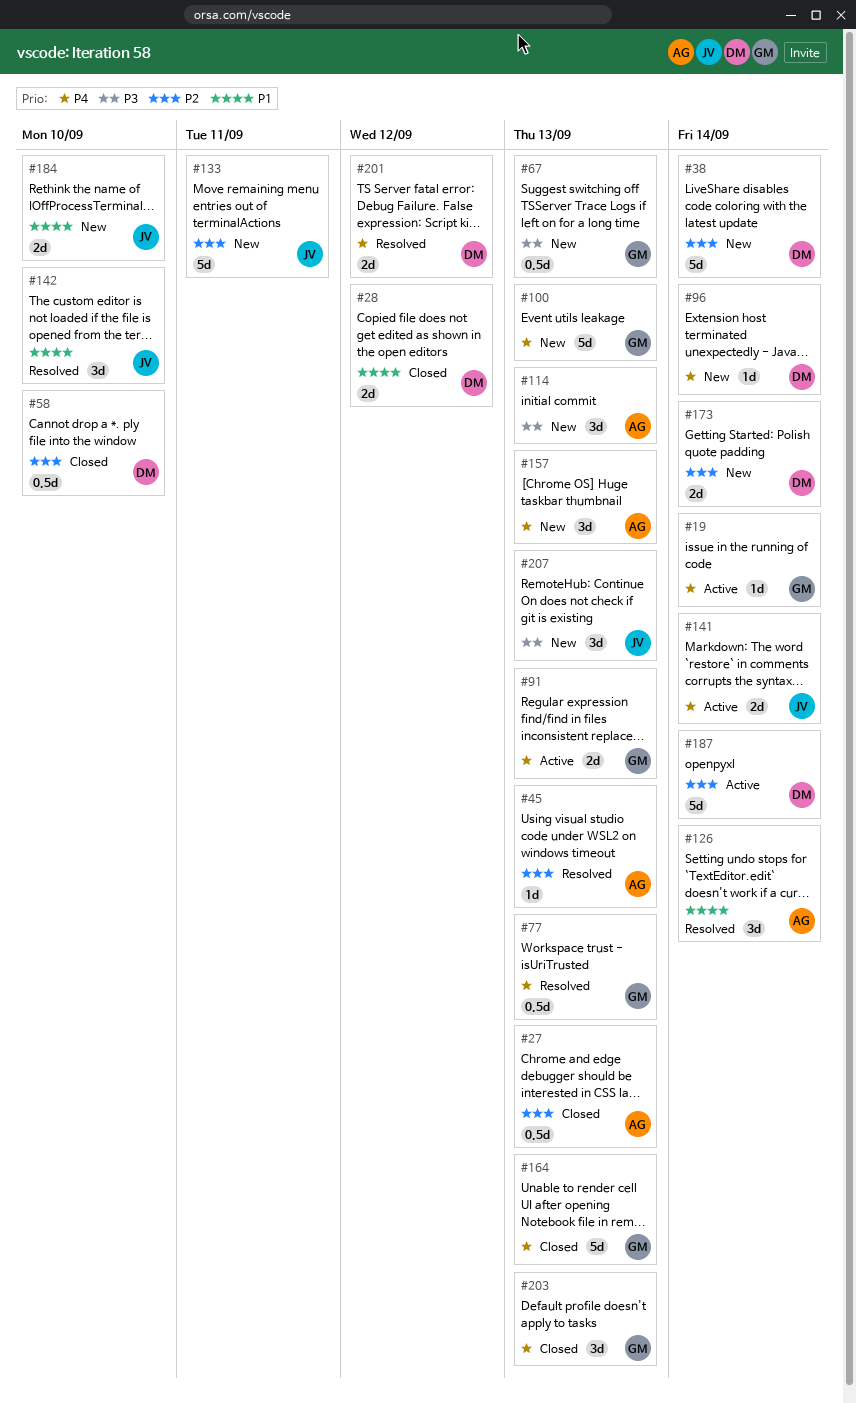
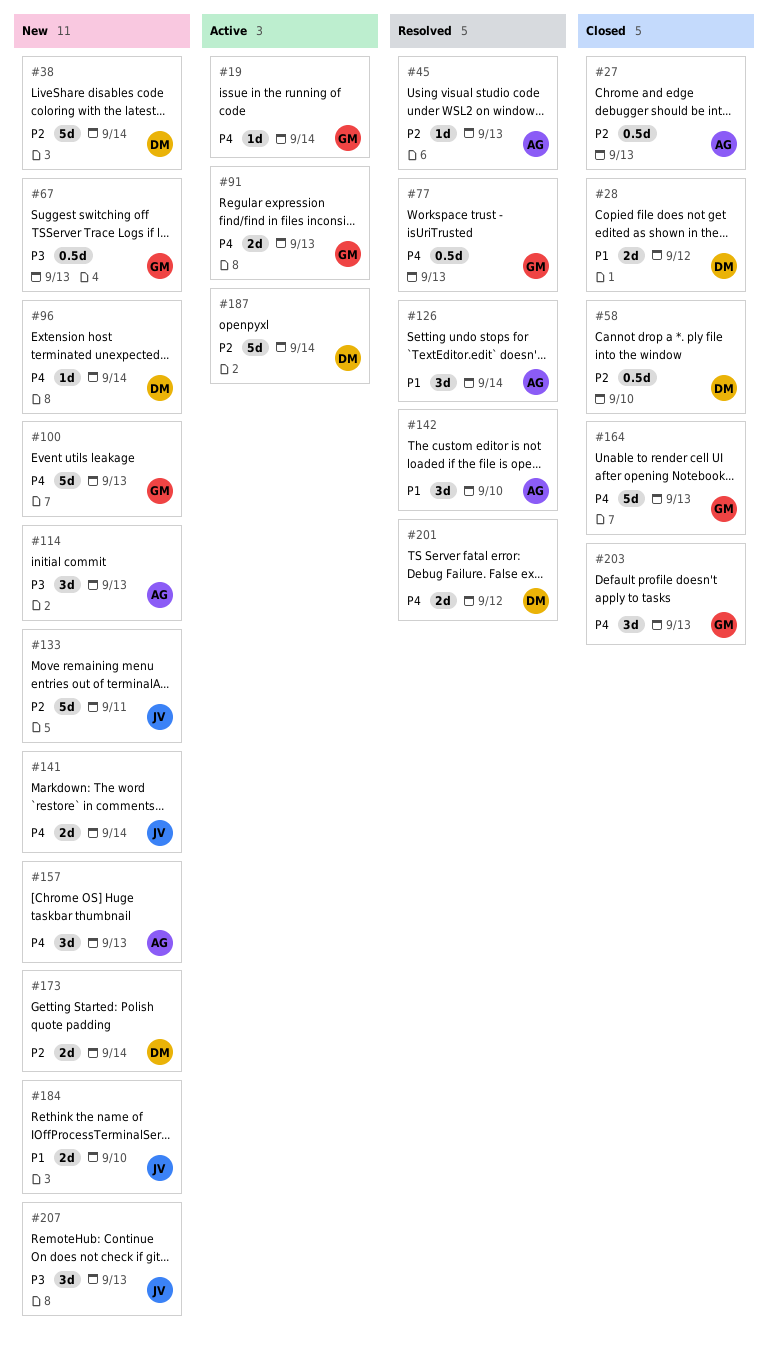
#141, status: Active -> New
#142, owner: JV -> AG

